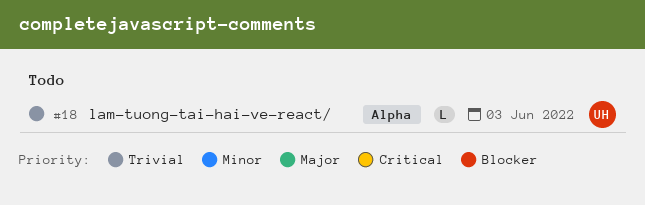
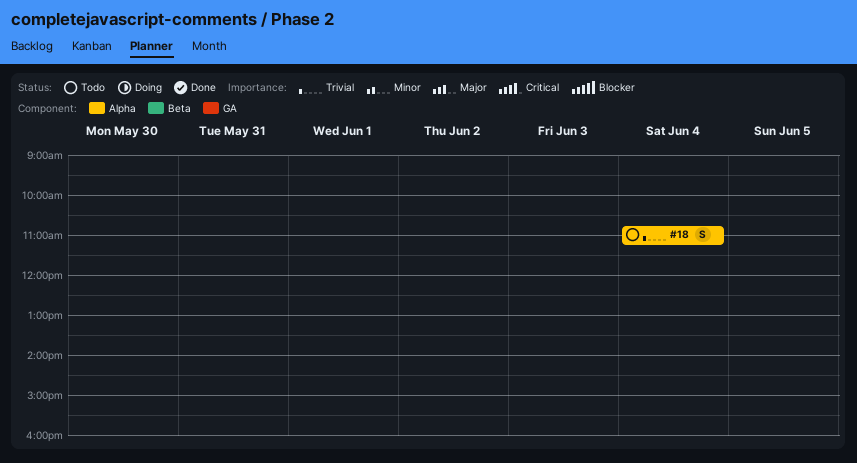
#18, estimate: L -> S
#18, day: Jun 3 -> Jun 4

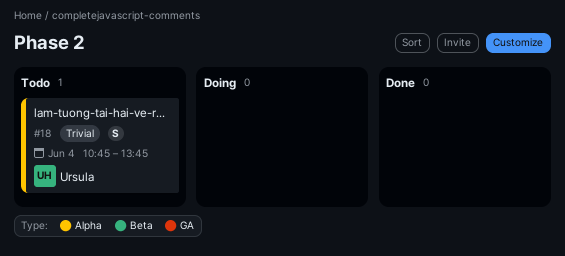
#18, ends: 11:15 -> 13:45

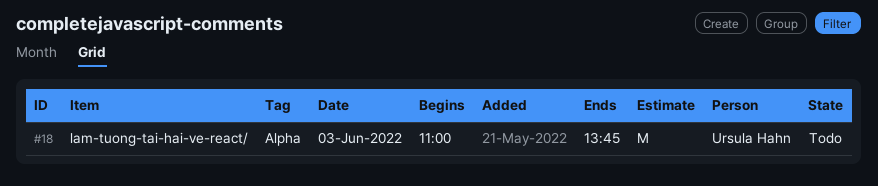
#18, estimate: S -> M
#18, day: Jun 4 -> Jun 3
#18, begins: 10:45 -> 11:00

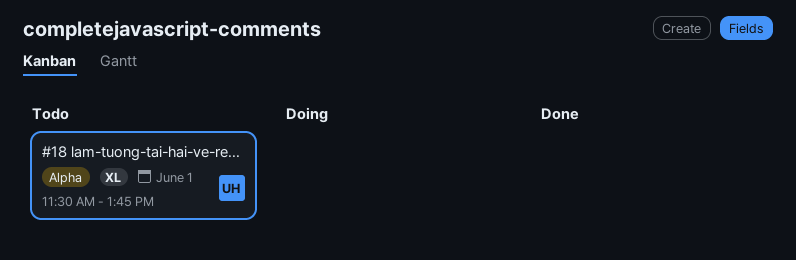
#18, estimate: M -> XL
#18, day: Jun 3 -> Jun 1
#18, begins: 11:00 -> 11:30

